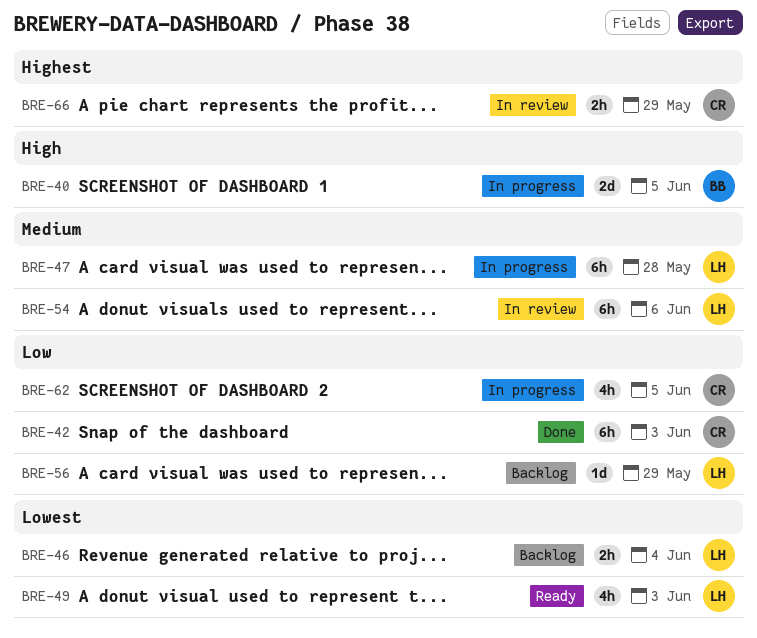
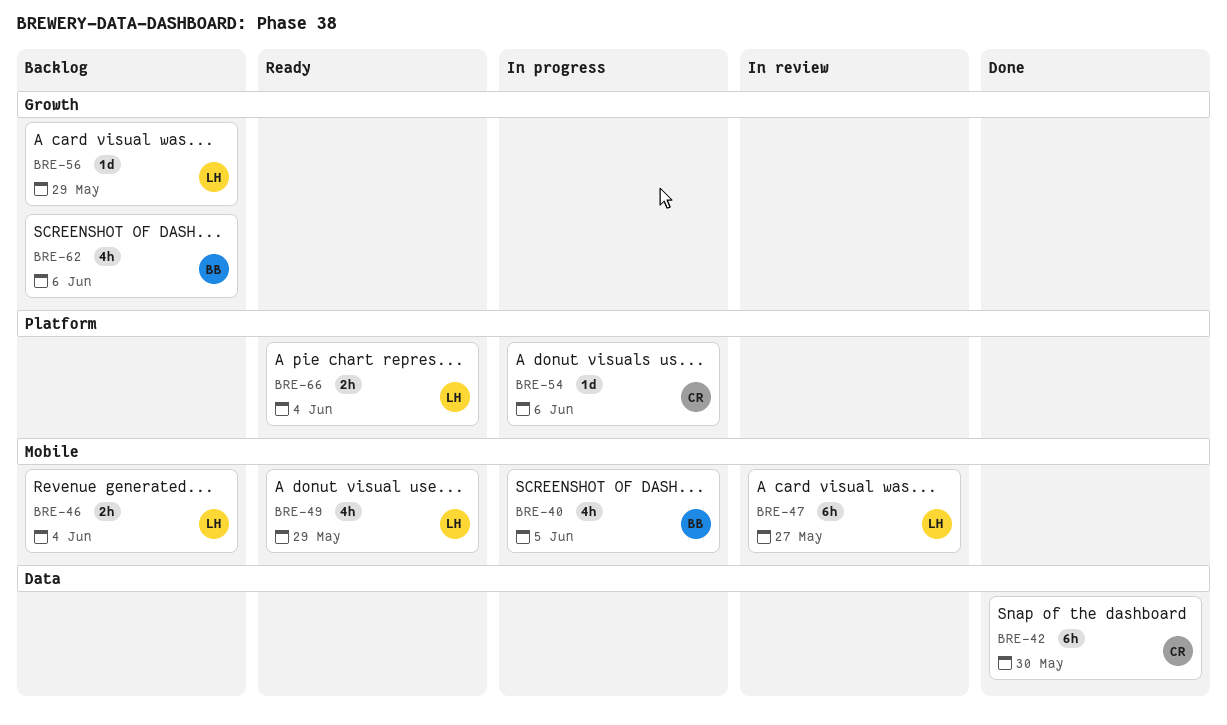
BRE-40, estimate: 2d -> 4h
BRE-42, due: Jun 3 -> May 30
BRE-47, status: In progress -> In review
BRE-47, due: May 28 -> May 27
BRE-49, due: Jun 3 -> May 29
BRE-54, status: In review -> In progress
BRE-54, owner: LH -> CR
BRE-54, estimate: 6h -> 1d
BRE-62, status: In progress -> Backlog
BRE-62, owner: CR -> BB
BRE-62, due: Jun 5 -> Jun 6
BRE-66, status: In review -> Ready
BRE-66, owner: CR -> LH
BRE-66, due: May 29 -> Jun 4

